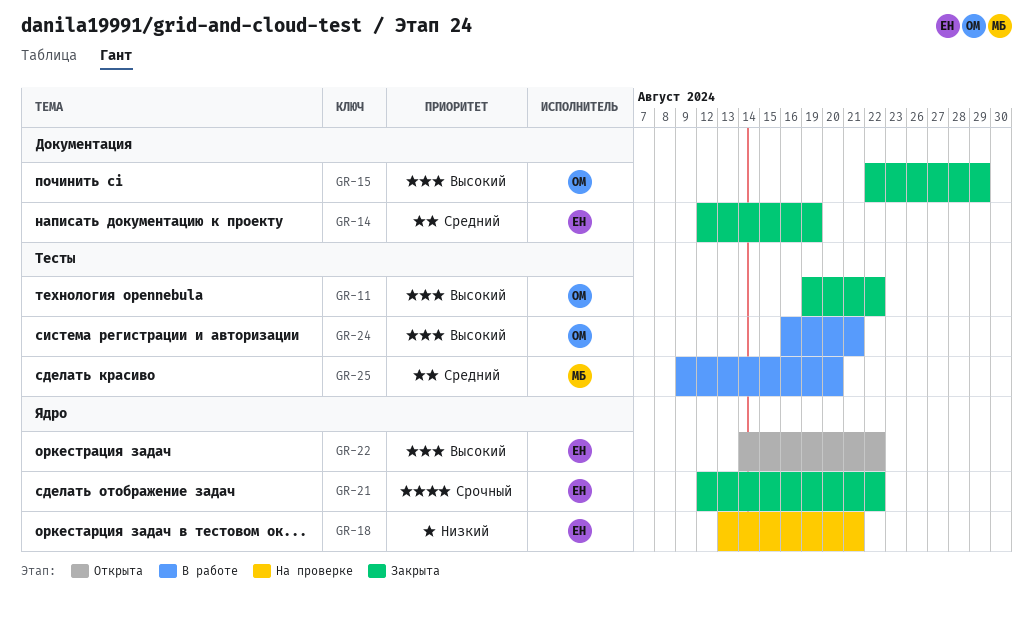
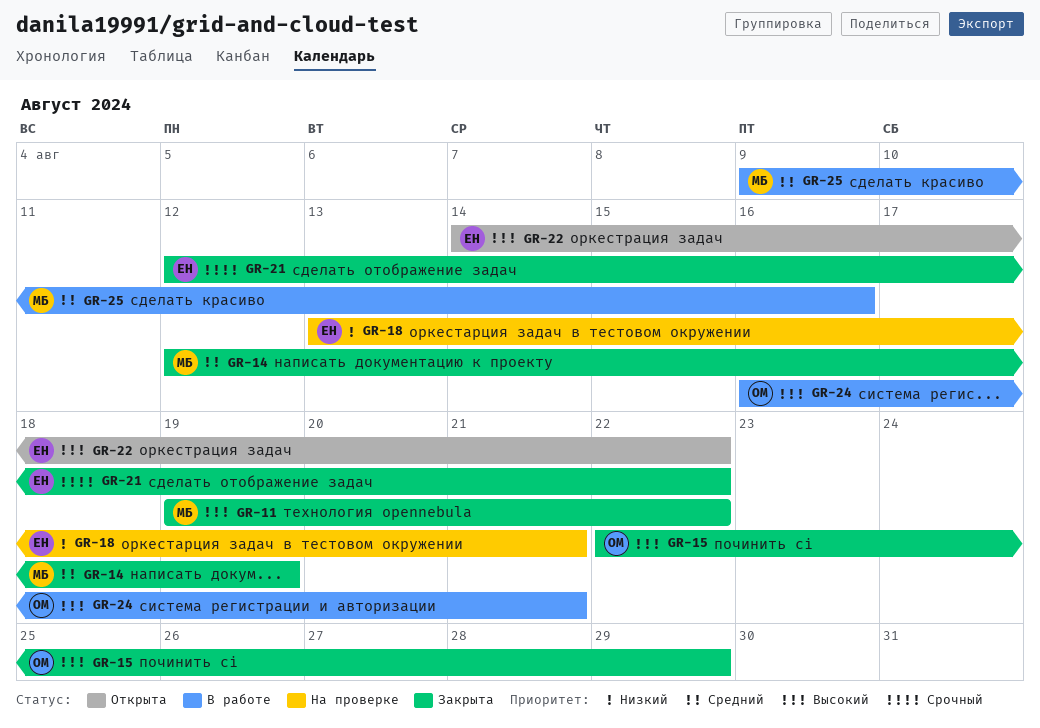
GR-11, owner: ОМ -> МБ
GR-14, owner: ЕН -> МБ
GR-25, due: Aug 20 -> Aug 16

